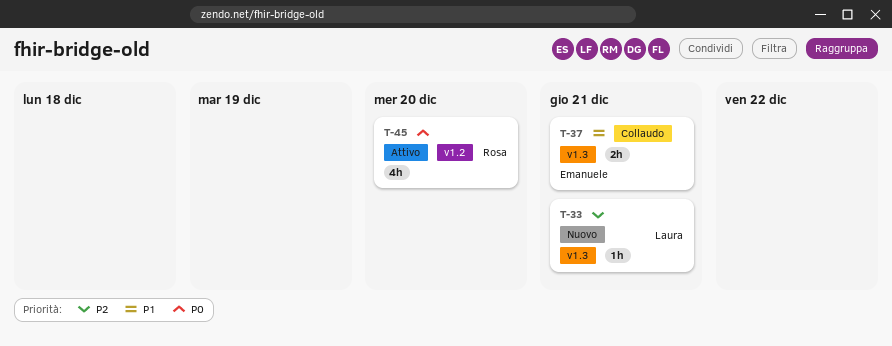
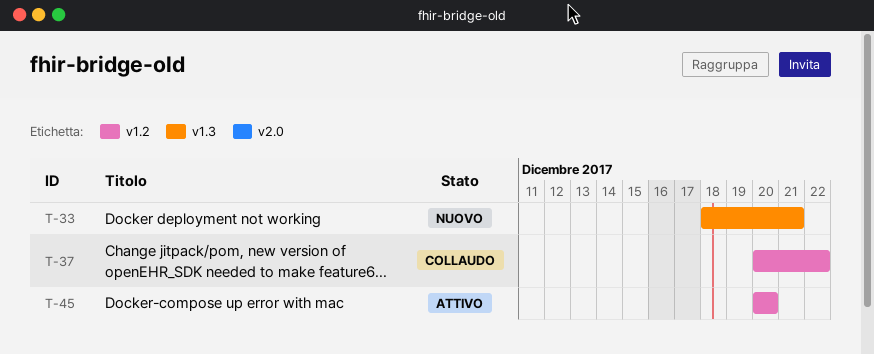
T-37, label: v1.3 -> v1.2
T-37, due: Dec 21 -> Dec 22

